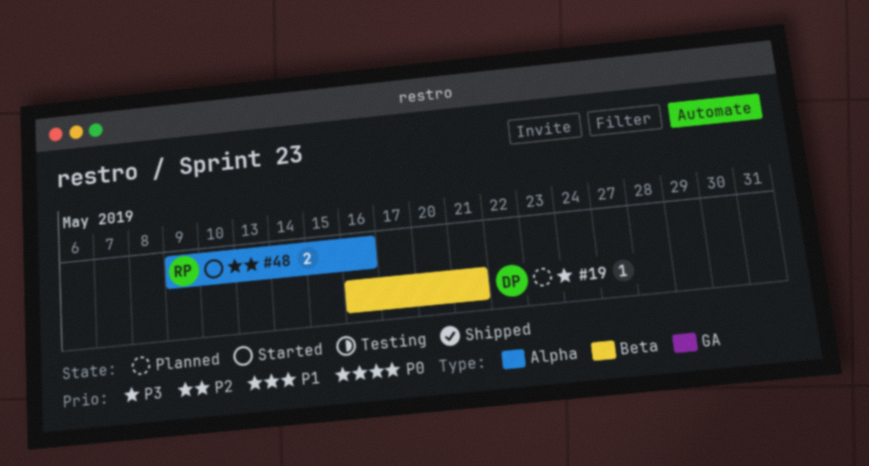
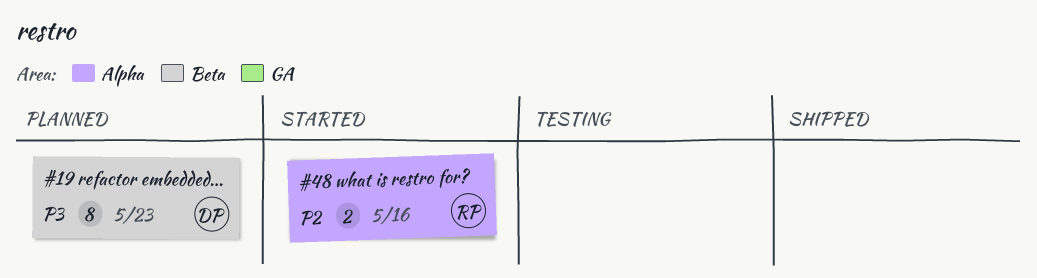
#19, estimate: 1 -> 8
#19, due: May 21 -> May 23

